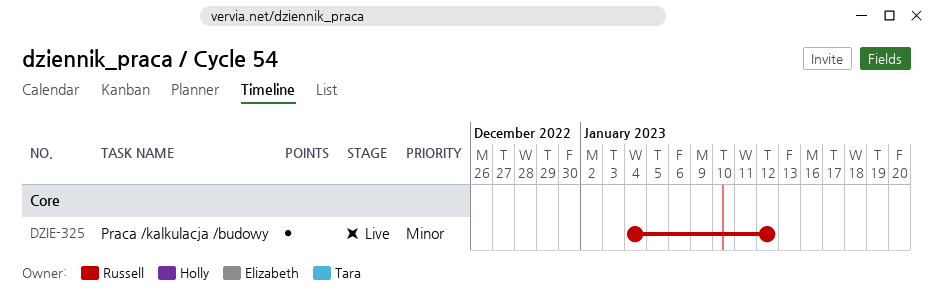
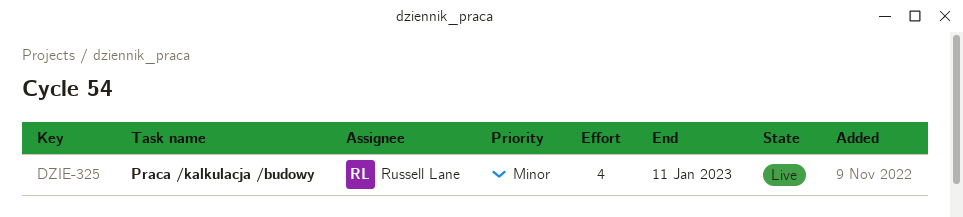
DZIE-325, estimate: 1 -> 4
DZIE-325, due: Jan 12 -> Jan 11

